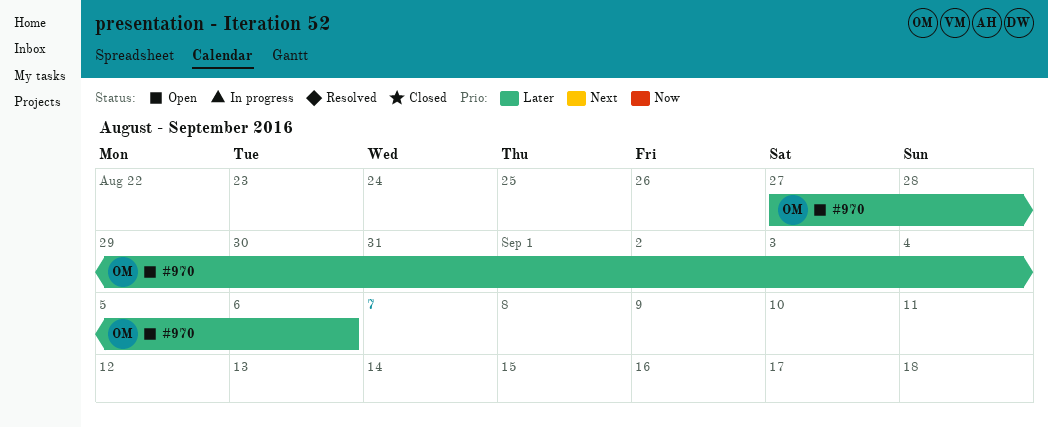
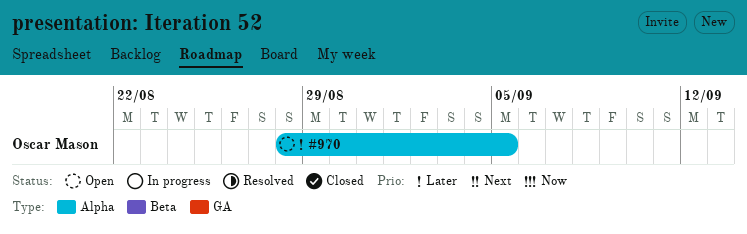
#970, start: Aug 27 -> Aug 28
#970, due: Sep 6 -> Sep 5

